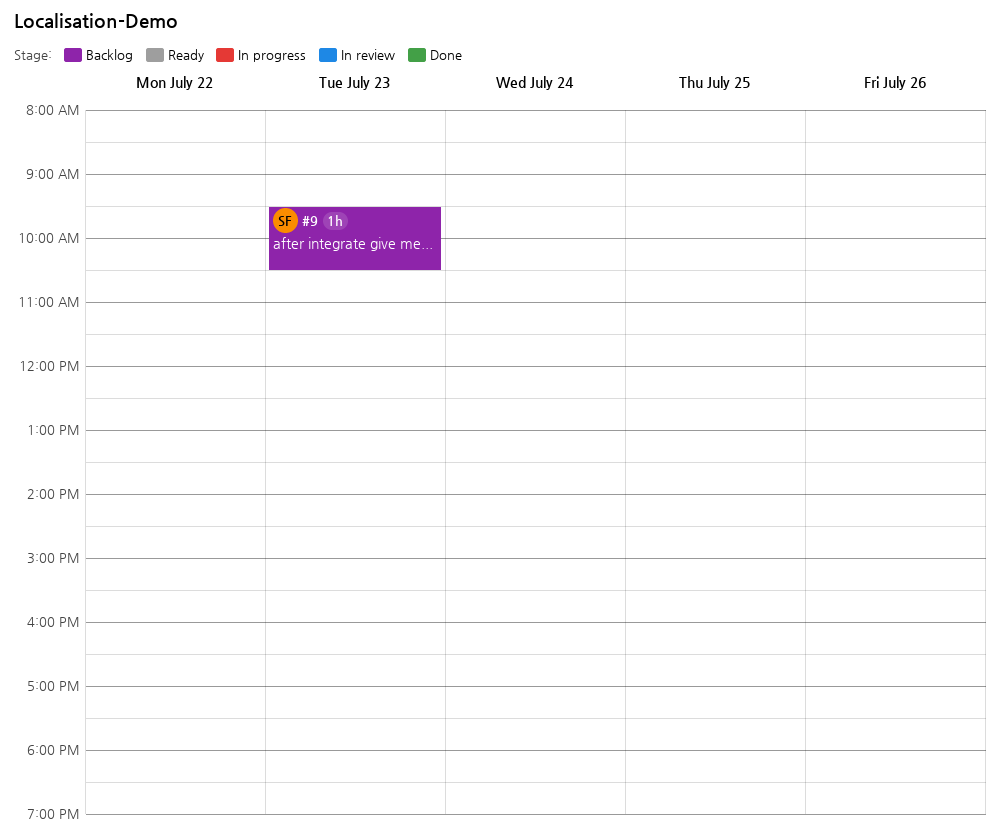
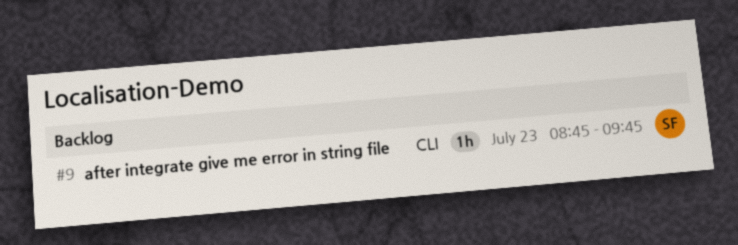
#9, begins: 09:30 -> 08:45
#9, ends: 10:30 -> 09:45

